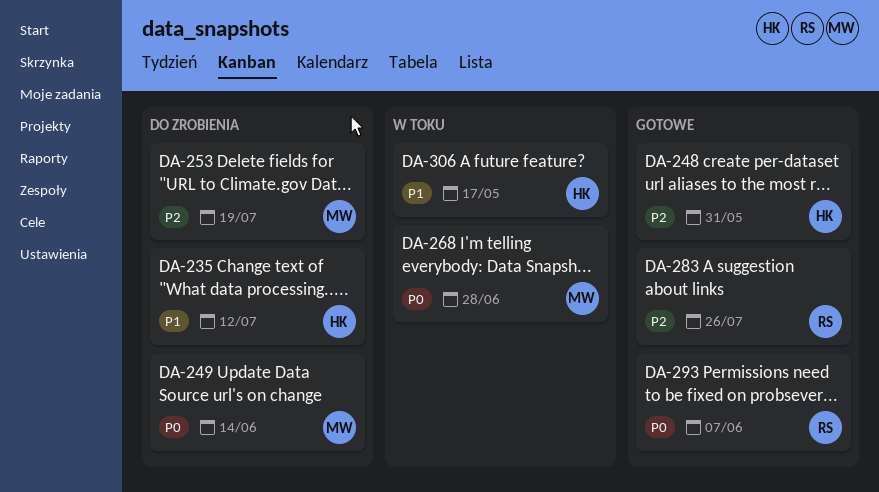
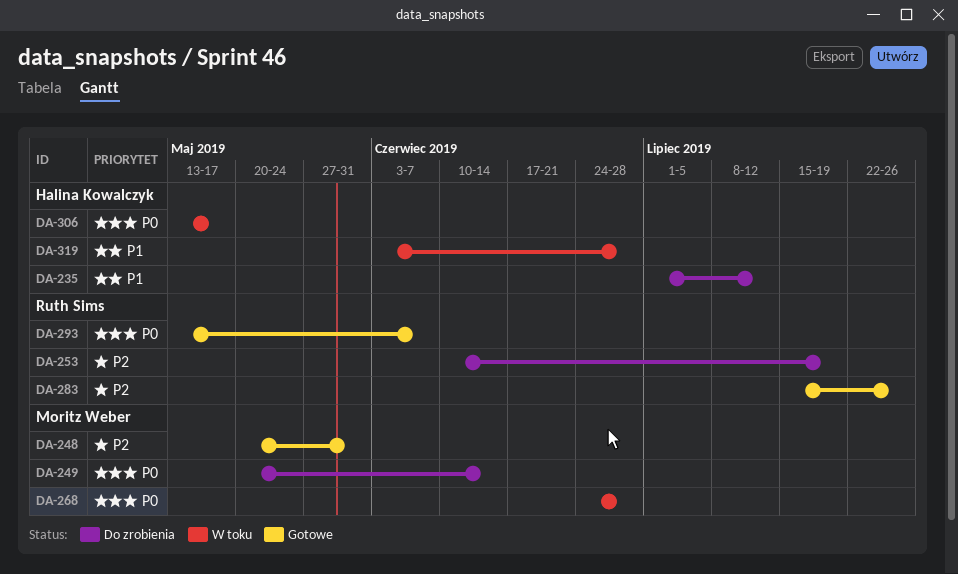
DA-248, owner: Halina Kowalczyk -> Moritz Weber
DA-253, owner: Moritz Weber -> Ruth Sims
DA-306, priority: P1 -> P0
DA-319: none -> present

